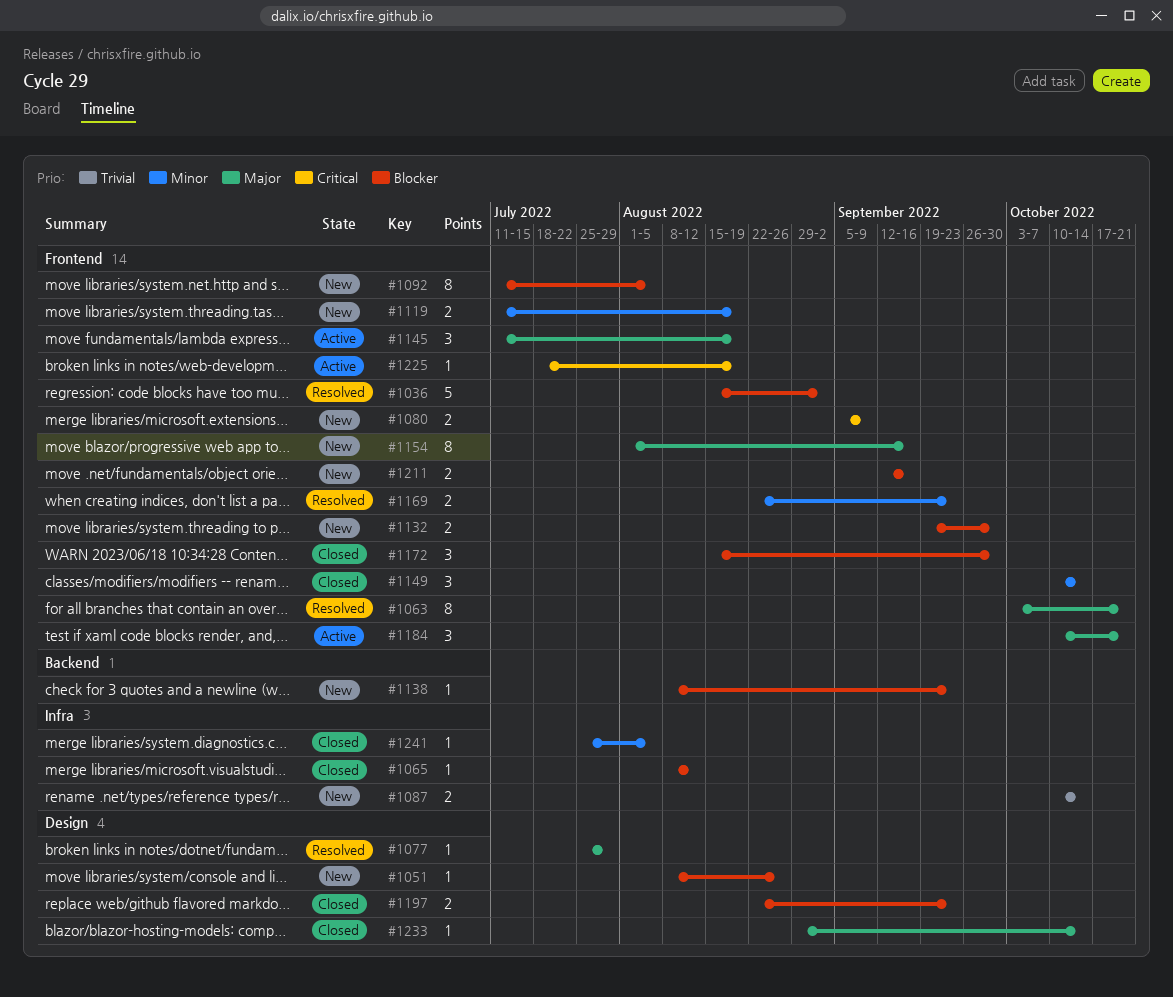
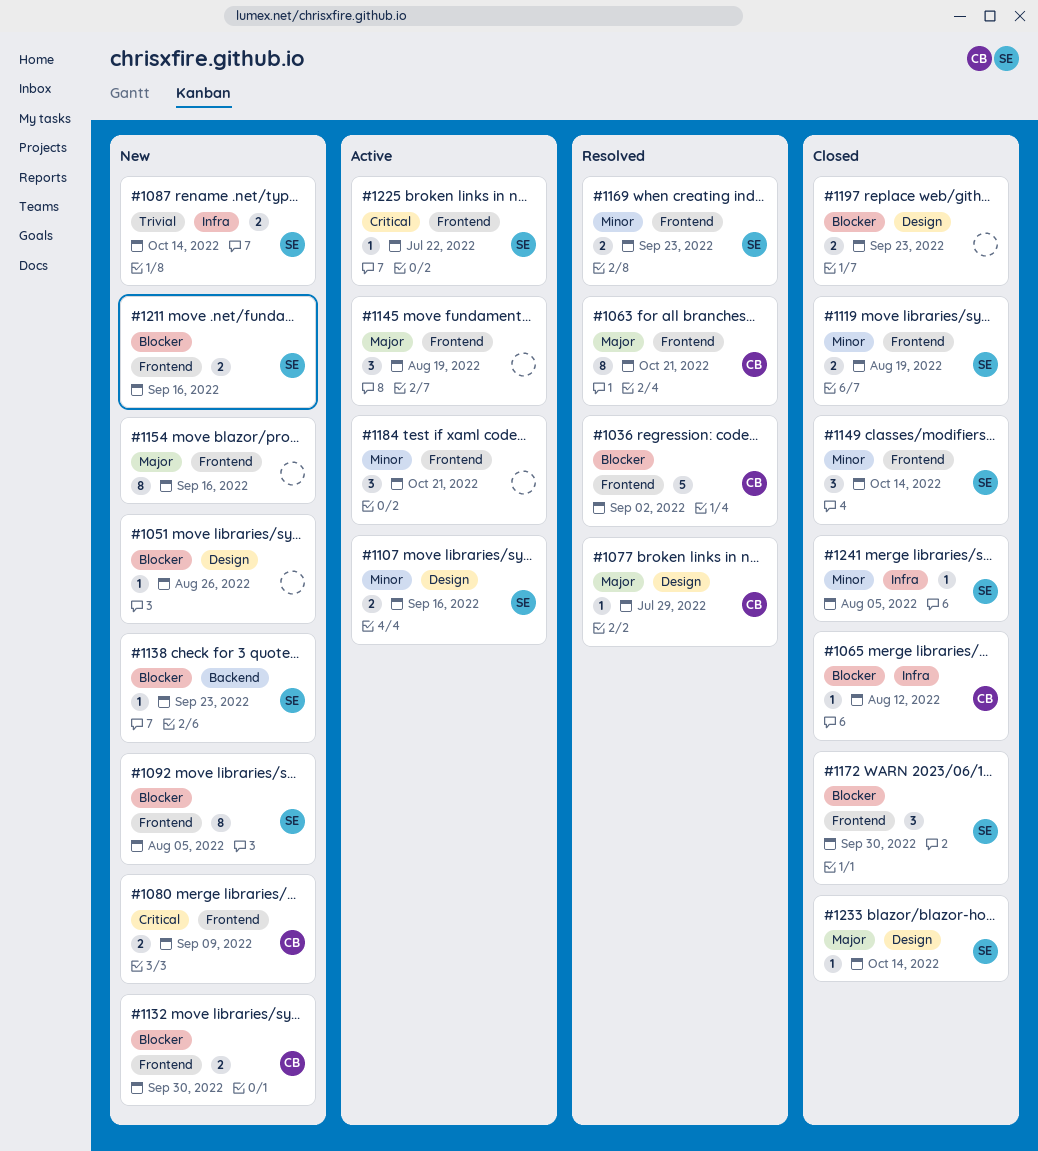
#1107: none -> present
#1119, status: New -> Closed
#1184, priority: Major -> Minor
#1225, due: Aug 19 -> Jul 22

